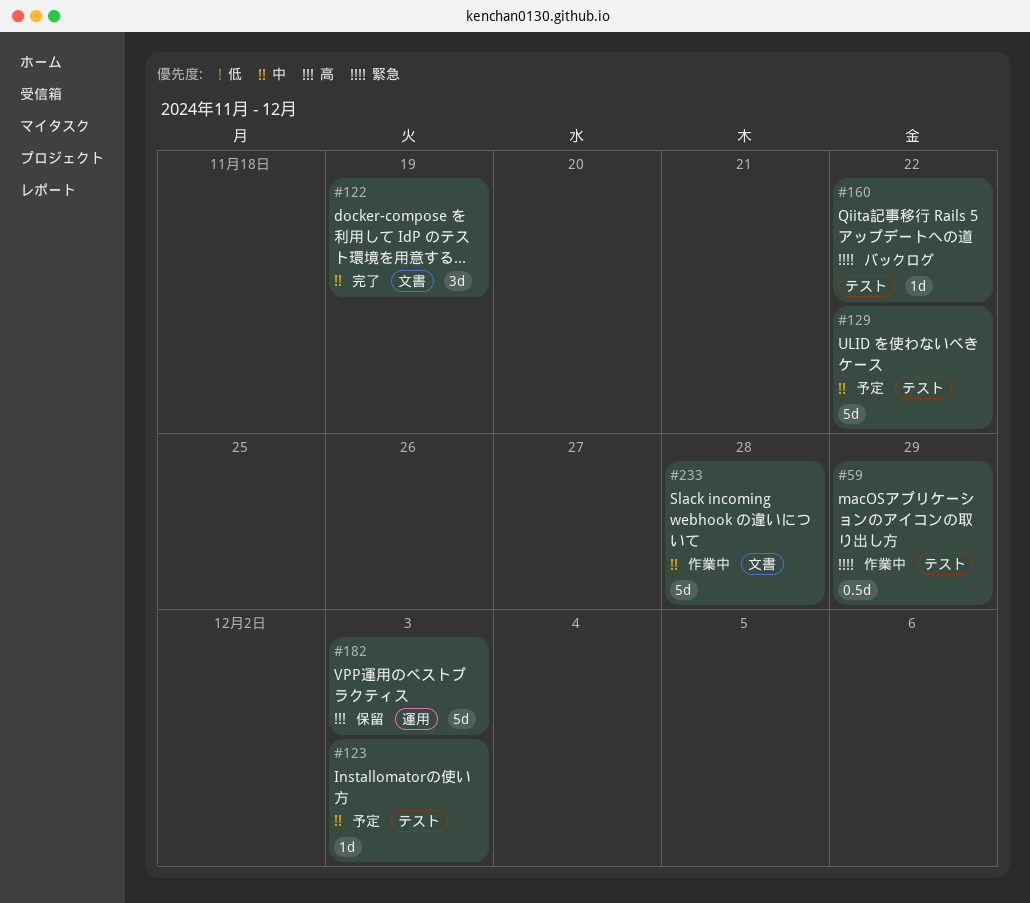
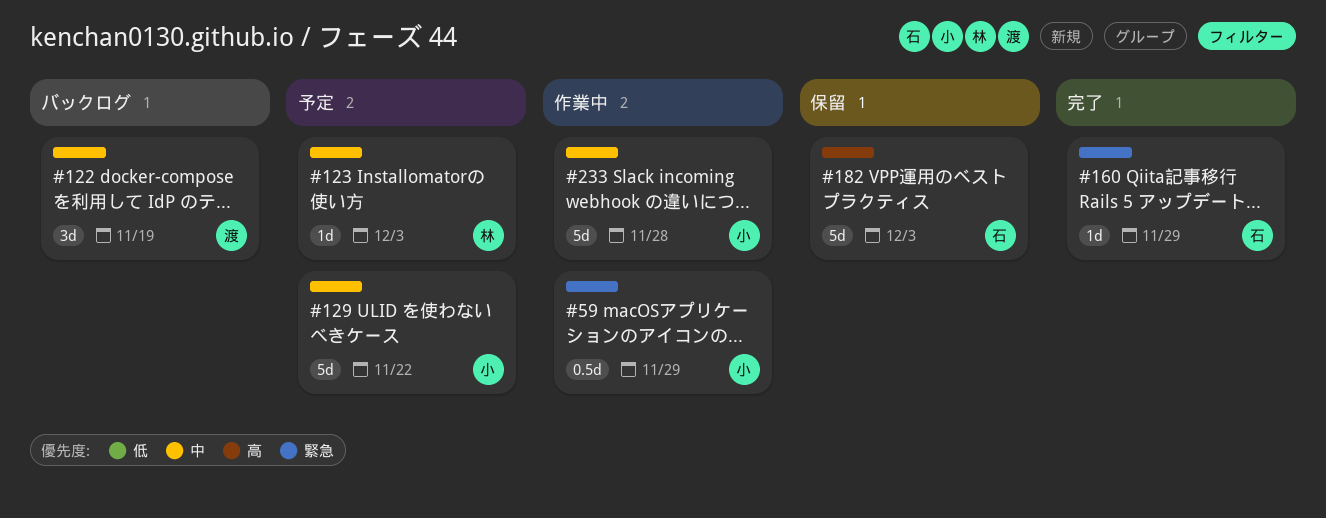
#122, status: 完了 -> バックログ
#160, status: バックログ -> 完了
#160, due: Nov 22 -> Nov 29

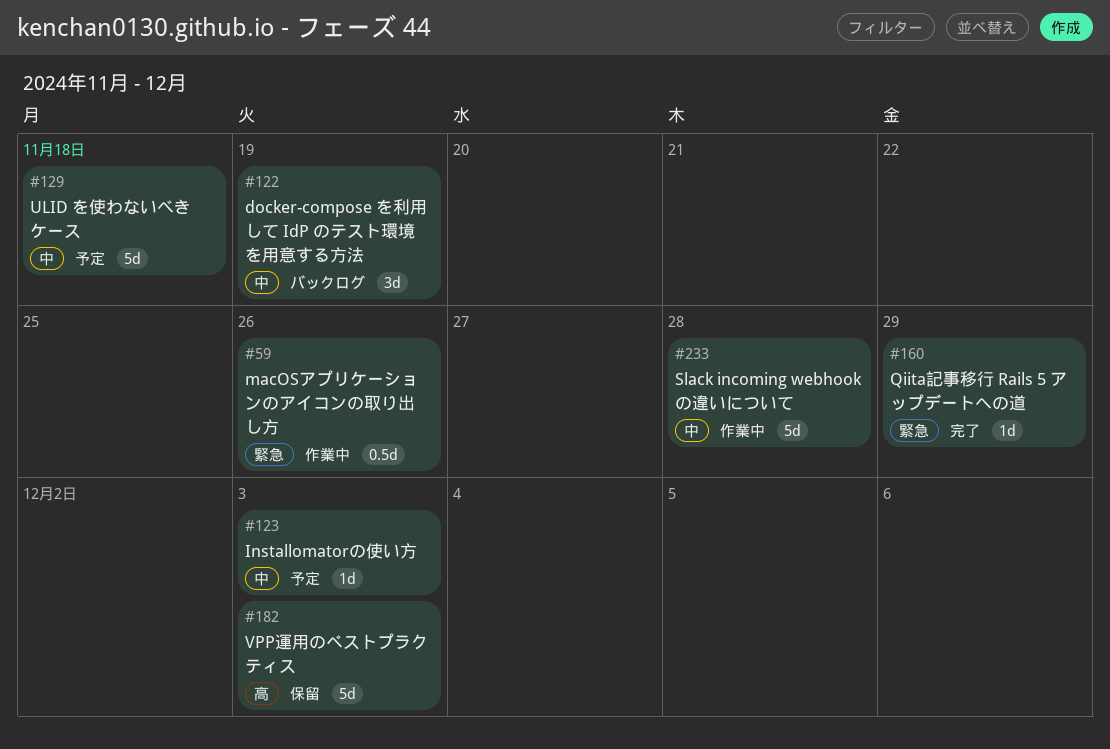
#59, due: Nov 29 -> Nov 26
#129, due: Nov 22 -> Nov 18

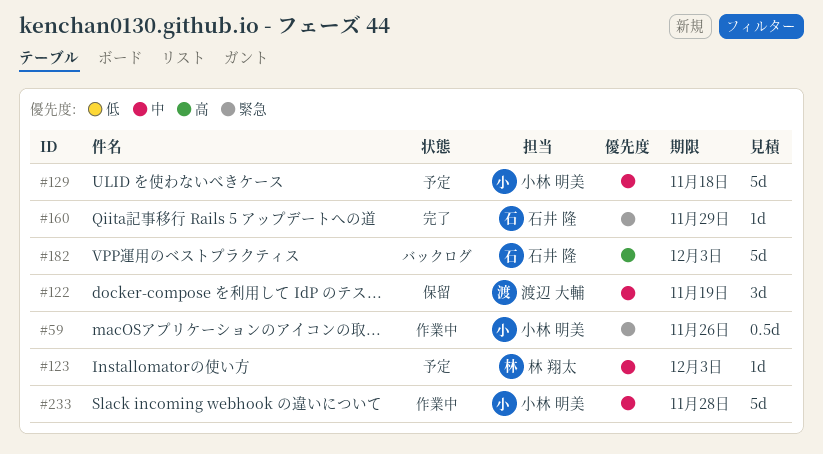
#122, status: バックログ -> 保留
#182, status: 保留 -> バックログ

